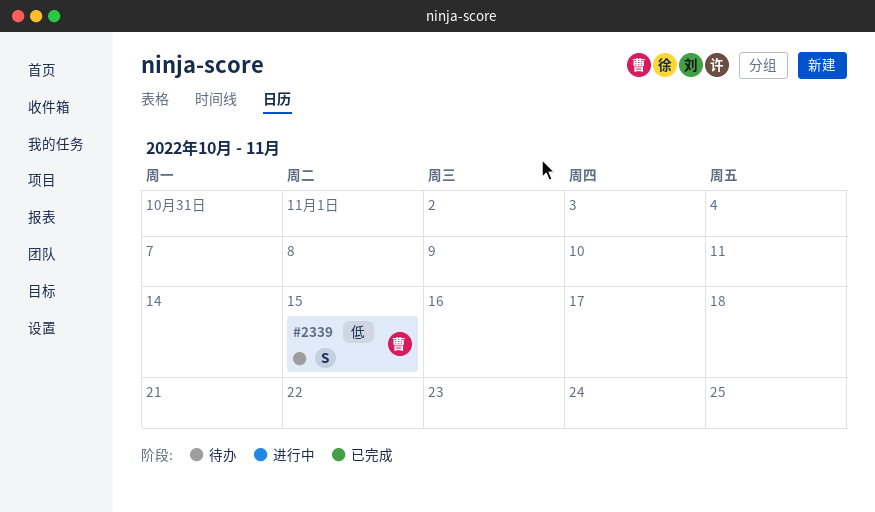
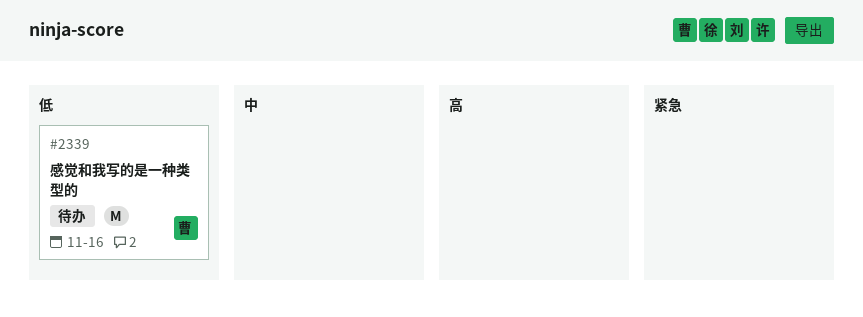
#2339, estimate: S -> M
#2339, due: Nov 15 -> Nov 16

